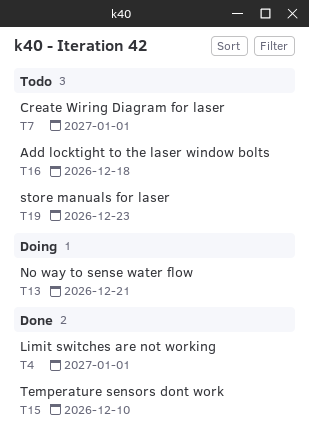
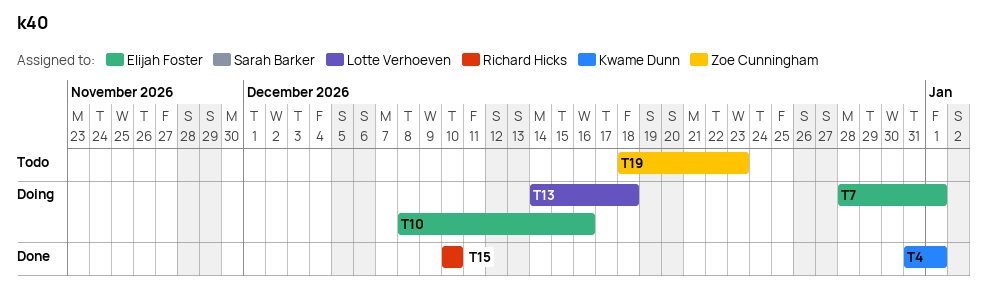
T7, status: Todo -> Doing
T10: none -> present
T13, due: Dec 21 -> Dec 18
T16: present -> none

